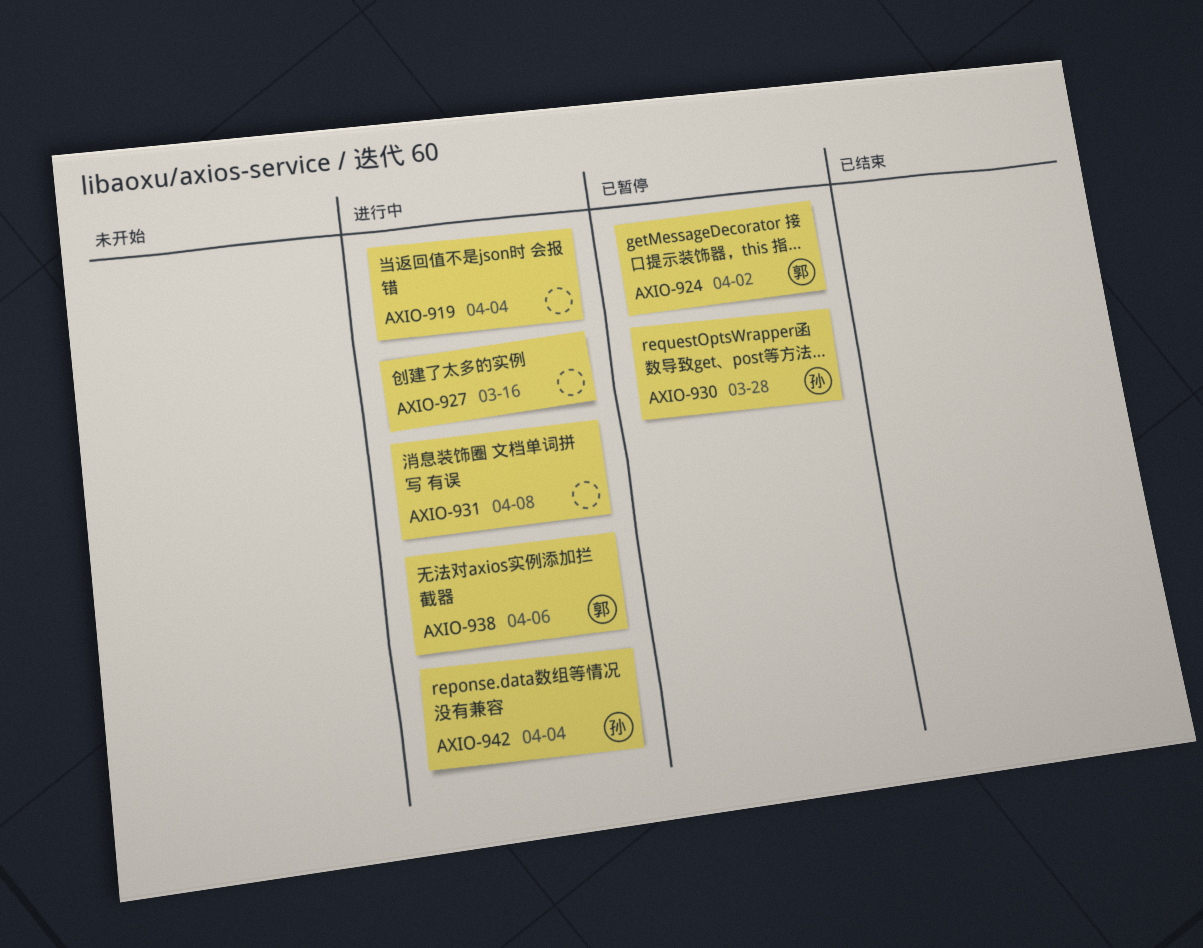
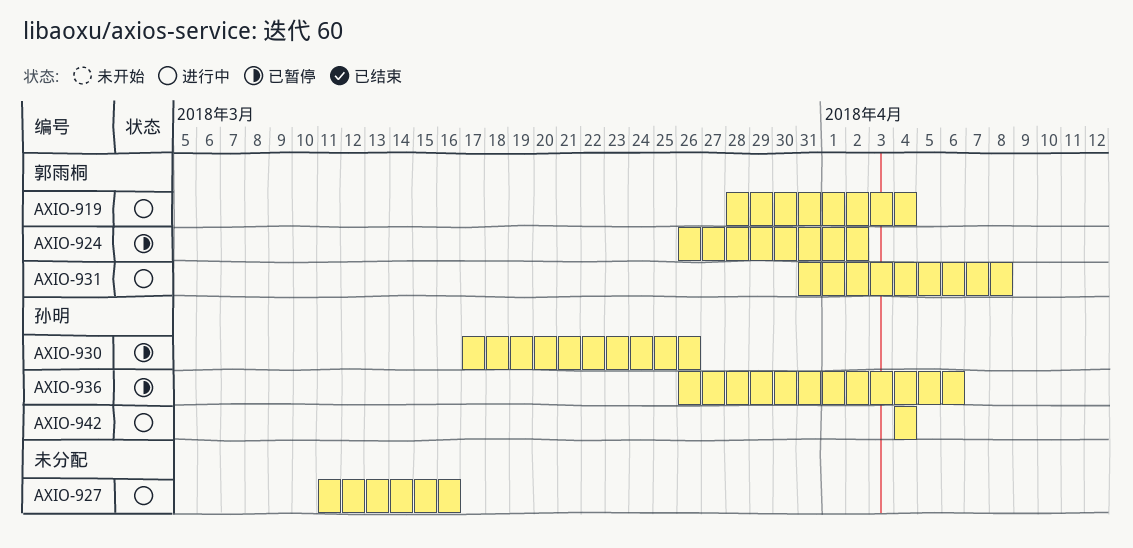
AXIO-919, owner: none -> 郭雨桐
AXIO-930, due: Mar 28 -> Mar 26
AXIO-931, owner: none -> 郭雨桐
AXIO-936: none -> present
AXIO-938: present -> none

